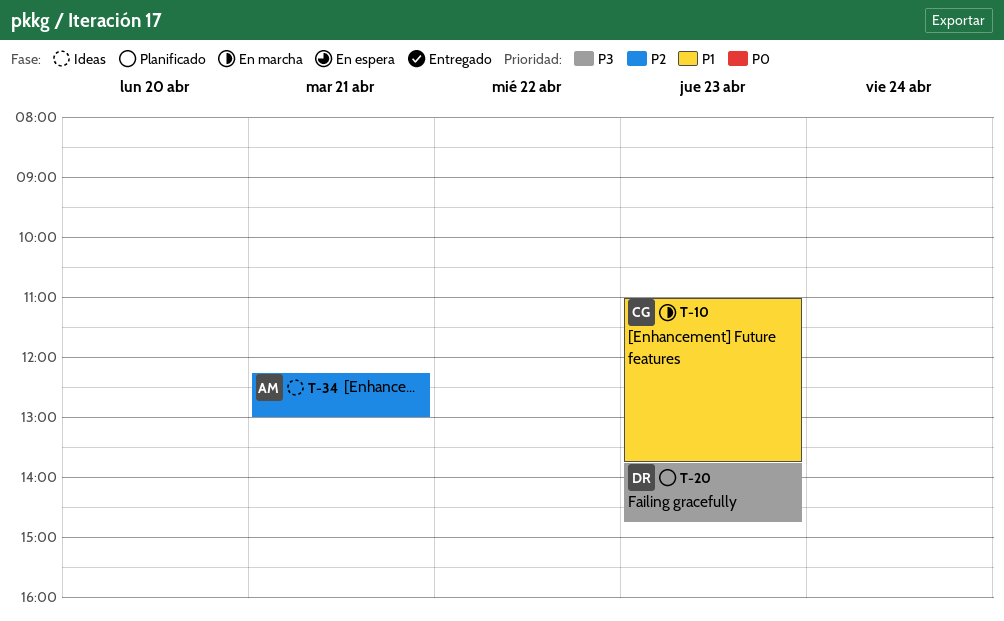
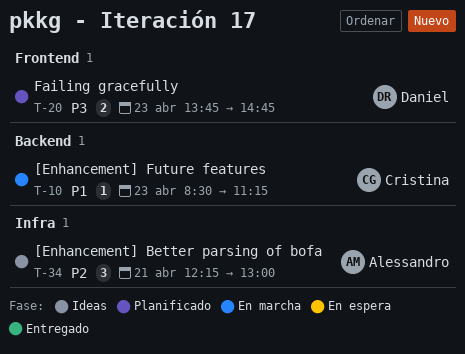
T-10, begins: 11:00 -> 08:30
T-10, ends: 13:45 -> 11:15

